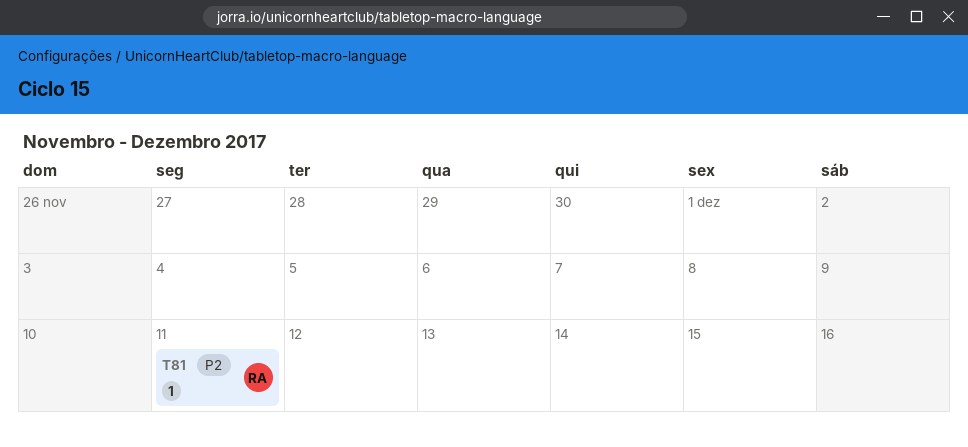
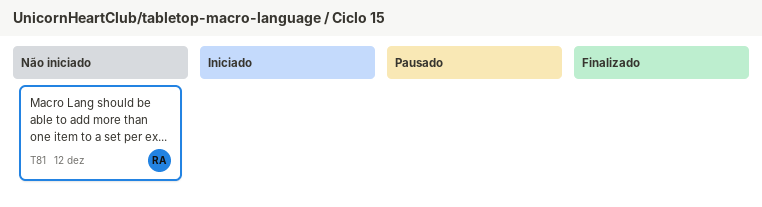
T81, due: Dec 11 -> Dec 12

